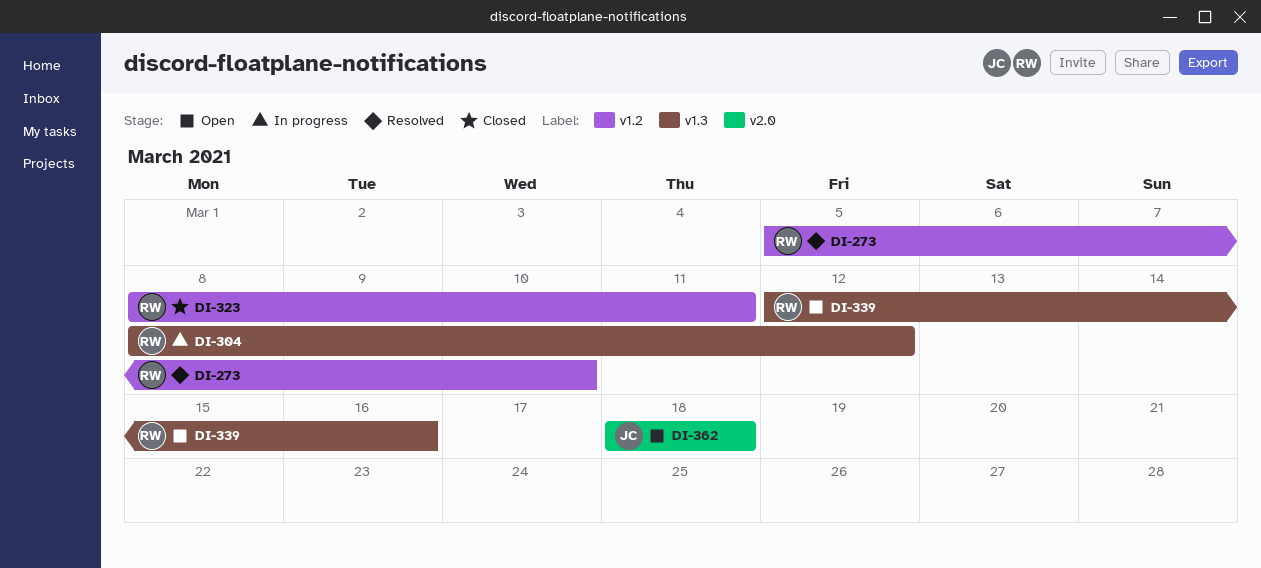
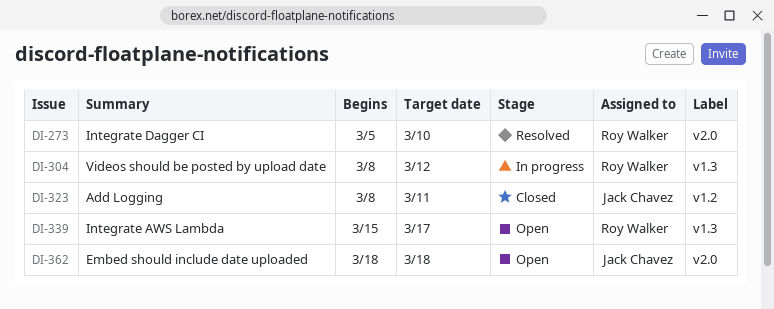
DI-273, label: v1.2 -> v2.0
DI-323, owner: Roy Walker -> Jack Chavez
DI-339, start: Mar 12 -> Mar 15
DI-339, due: Mar 16 -> Mar 17

